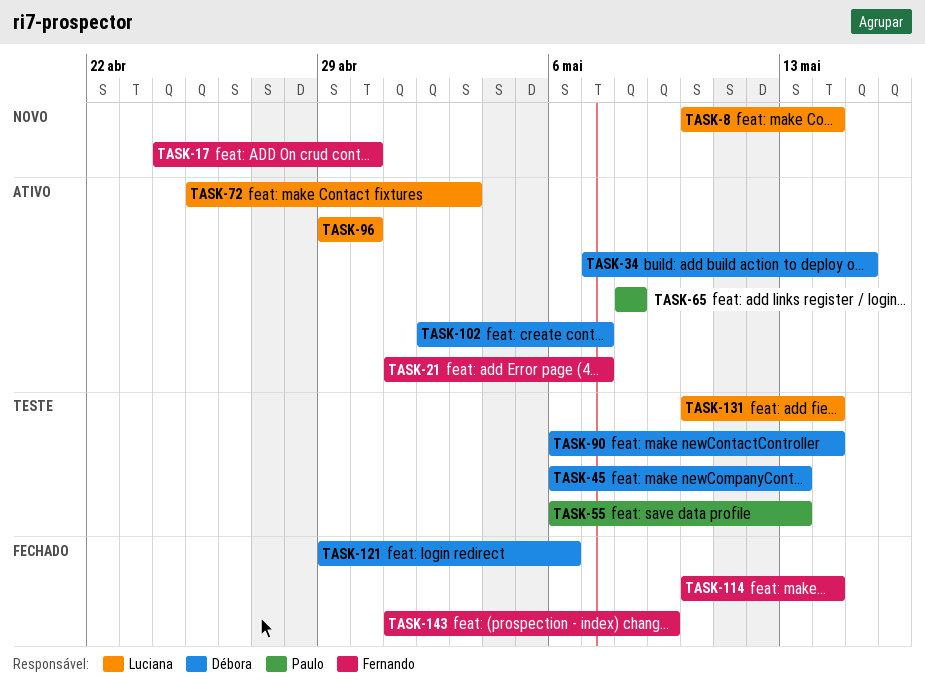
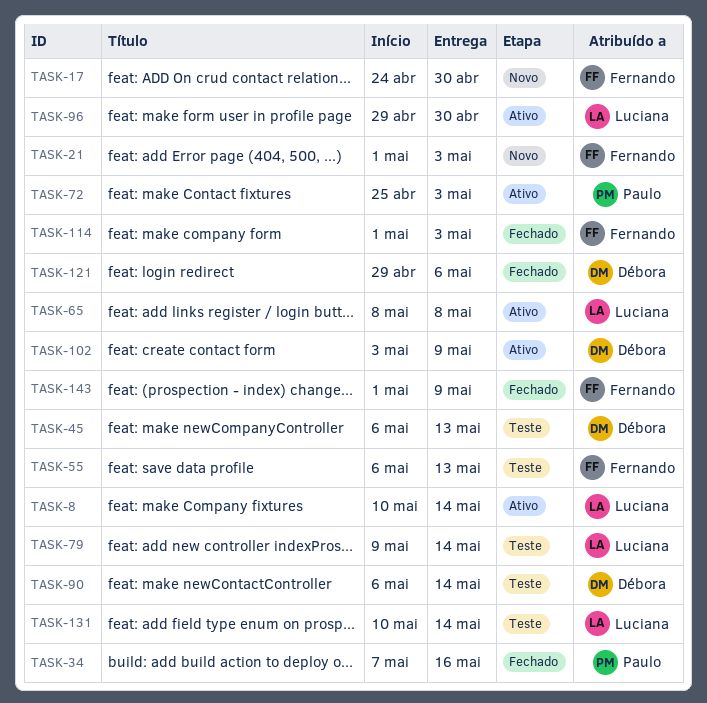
TASK-8, status: Novo -> Ativo
TASK-21, status: Ativo -> Novo
TASK-21, due: May 7 -> May 3
TASK-34, status: Ativo -> Fechado
TASK-34, owner: Débora -> Paulo
TASK-34, due: May 15 -> May 16
TASK-55, owner: Paulo -> Fernando
TASK-65, owner: Paulo -> Luciana
TASK-72, owner: Luciana -> Paulo
TASK-79: none -> present
TASK-102, start: May 2 -> May 3
TASK-102, due: May 7 -> May 9
TASK-114, start: May 10 -> May 1
TASK-114, due: May 14 -> May 3

